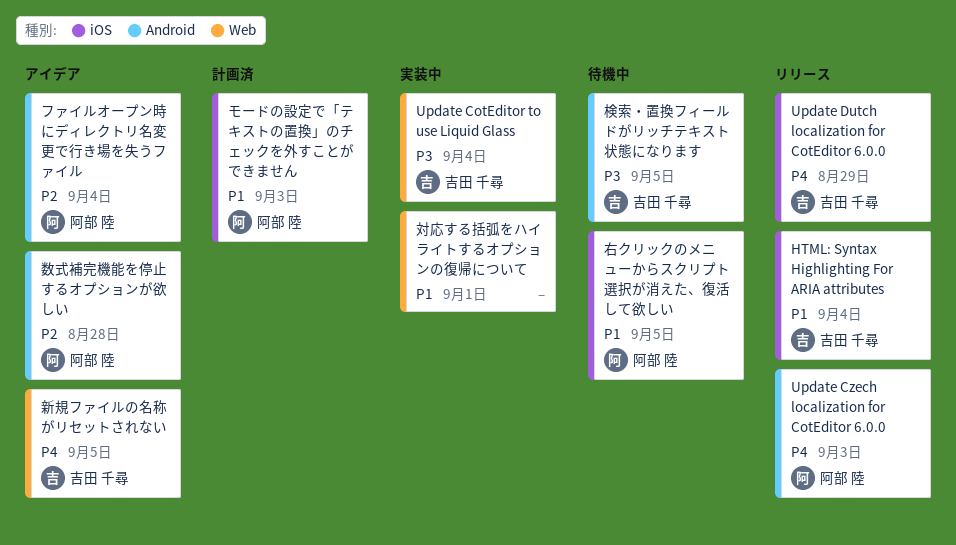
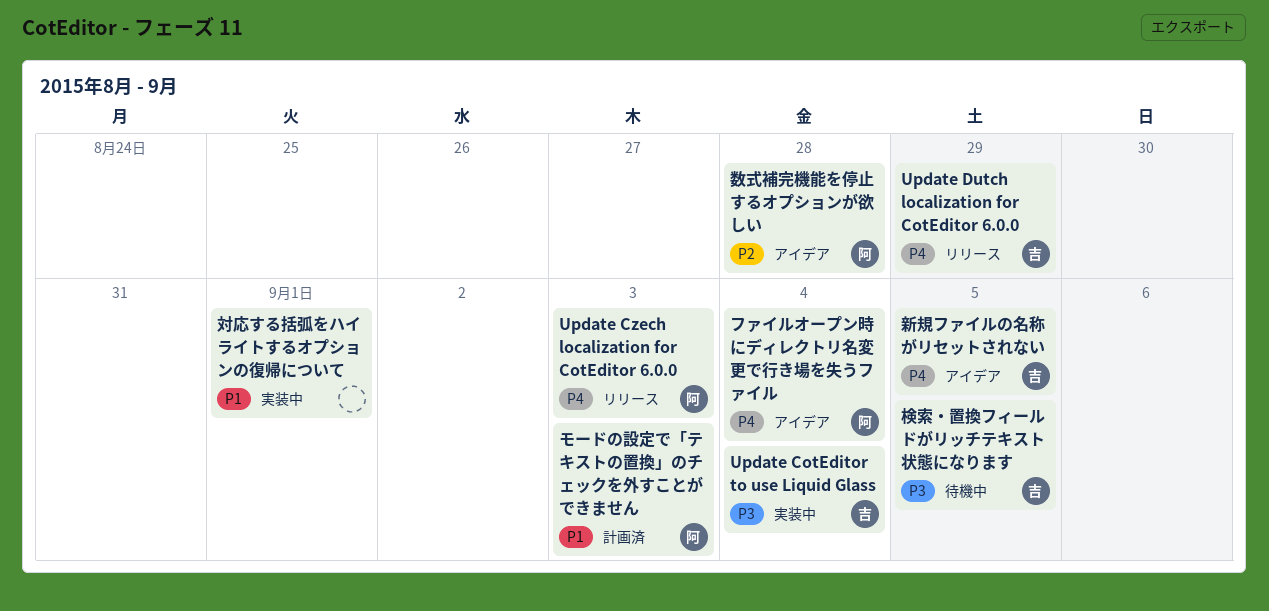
HTML: Syntax Highlighting For ARIA attributes: present -> none
ファイルオープン時にディレクトリ名変更で行き場を失うファイル, priority: P2 -> P4
右クリックのメニューからスクリプト選択が消えた、復活して欲しい: present -> none

